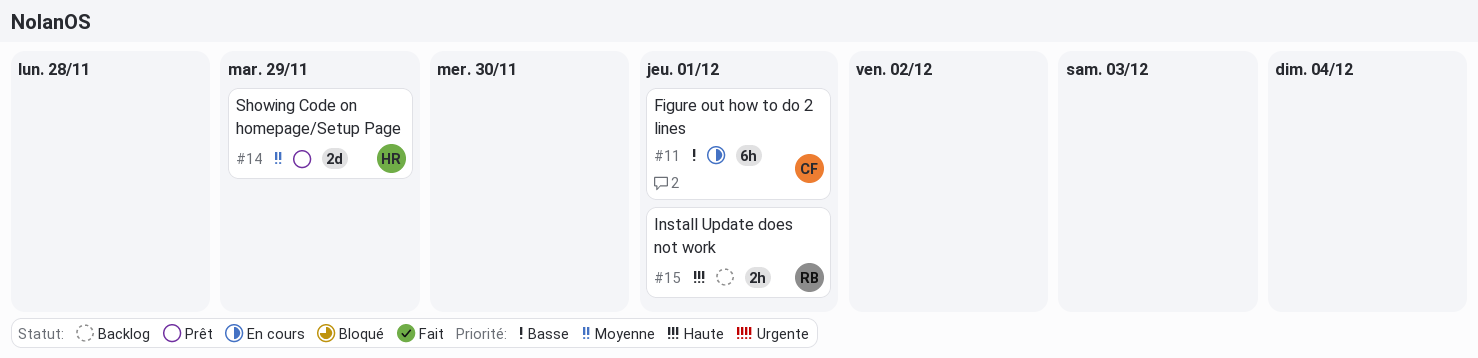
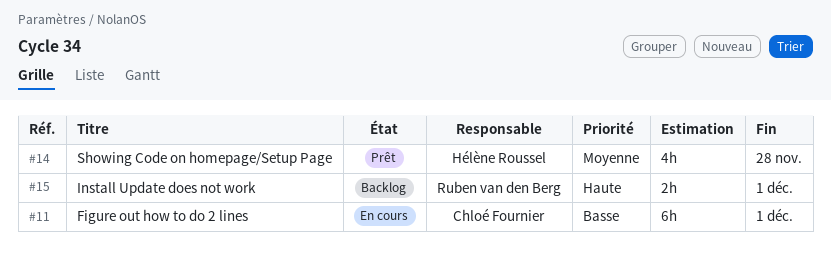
#14, estimate: 2d -> 4h
#14, due: Nov 29 -> Nov 28

